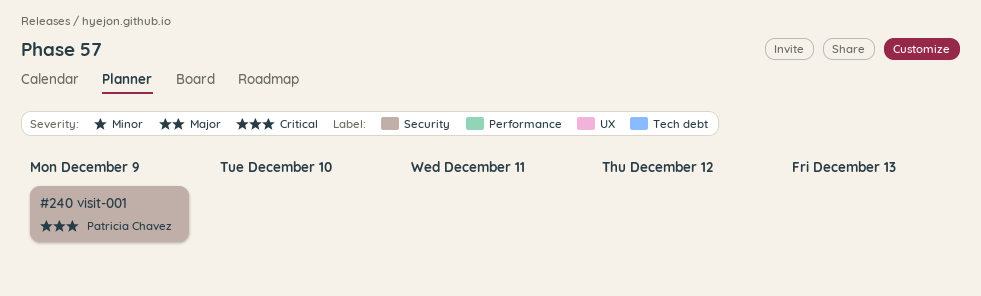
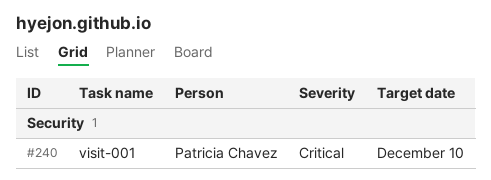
#240, due: Dec 9 -> Dec 10

